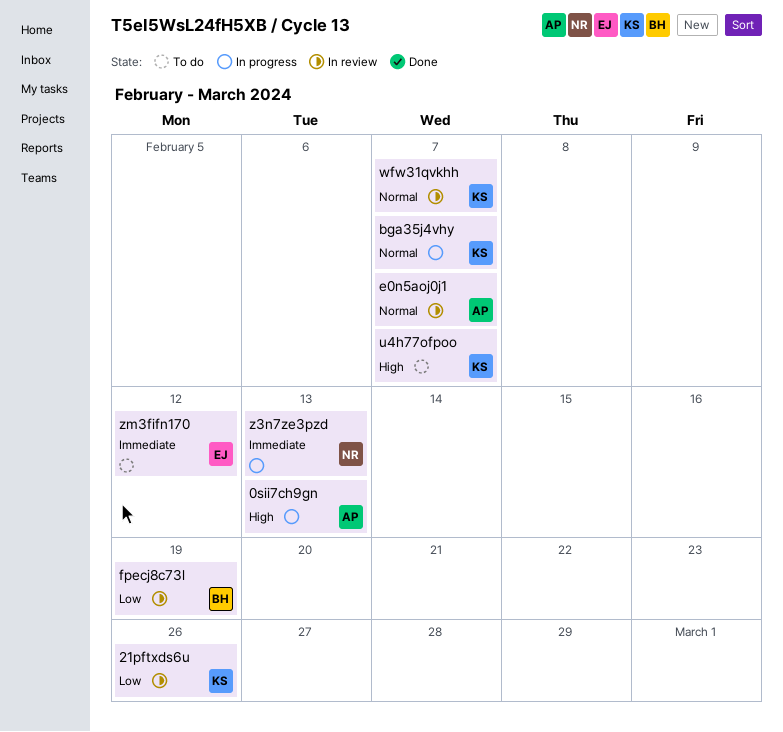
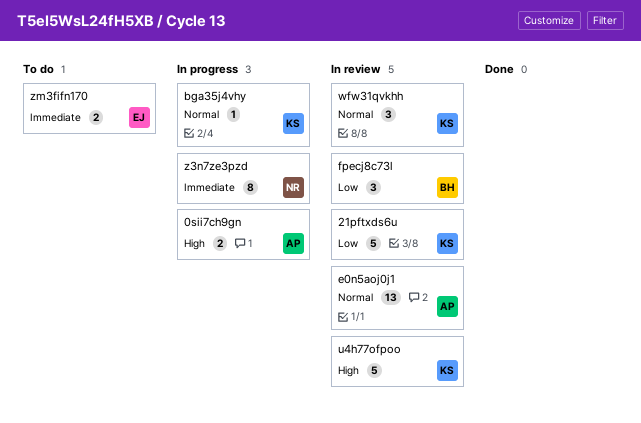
u4h77ofpoo, status: To do -> In review

